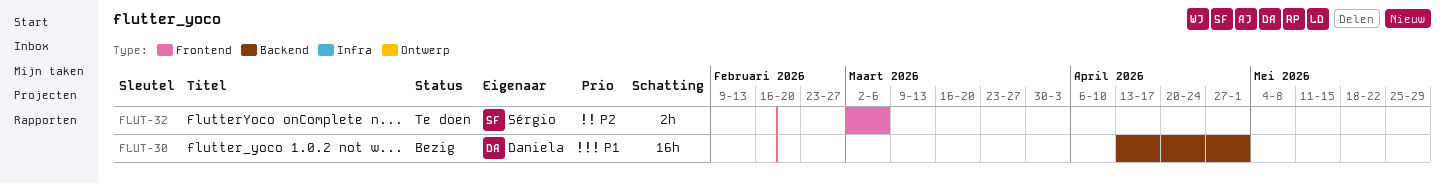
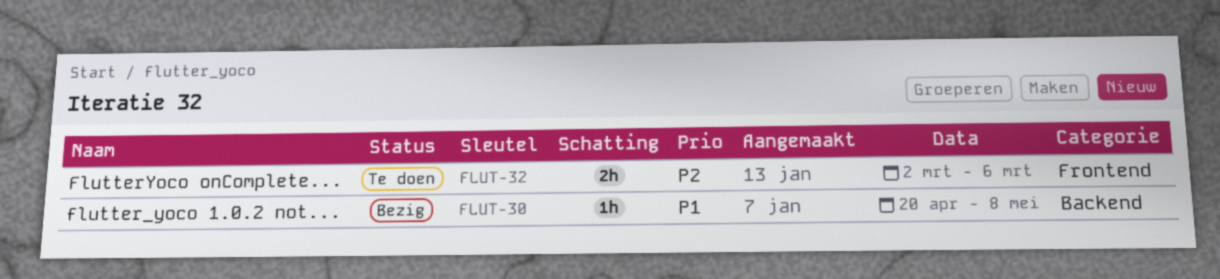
FLUT-30, estimate: 16h -> 1h
FLUT-30, start: Apr 13 -> Apr 20
FLUT-30, due: May 1 -> May 8

